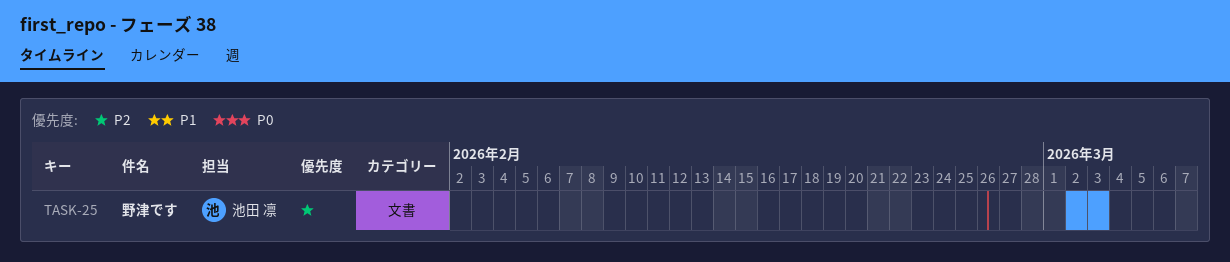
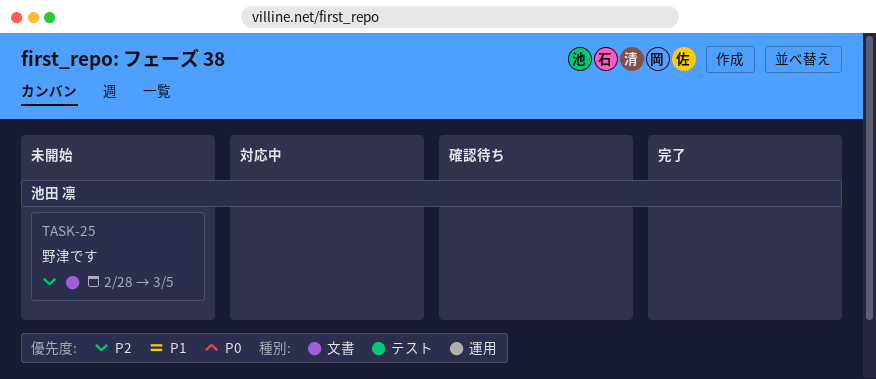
TASK-25, start: Mar 2 -> Feb 28
TASK-25, due: Mar 3 -> Mar 5

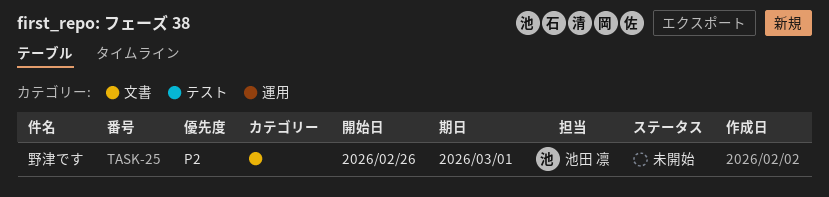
TASK-25, start: Feb 28 -> Feb 26
TASK-25, due: Mar 5 -> Mar 1

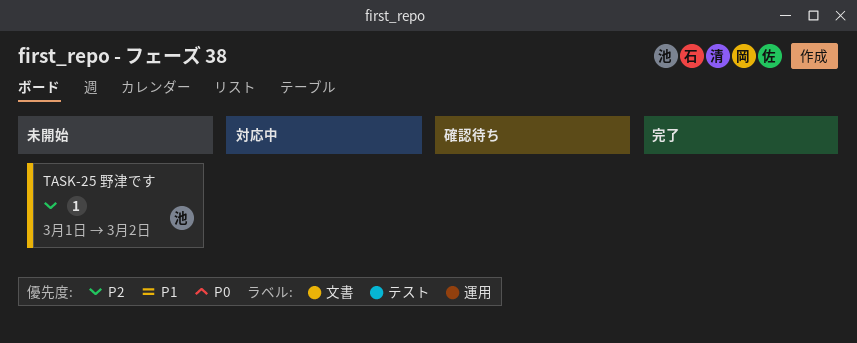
TASK-25, start: Feb 26 -> Mar 1
TASK-25, due: Mar 1 -> Mar 2

